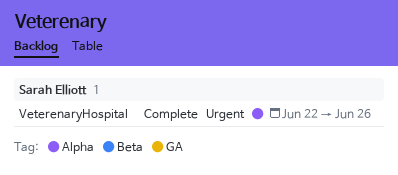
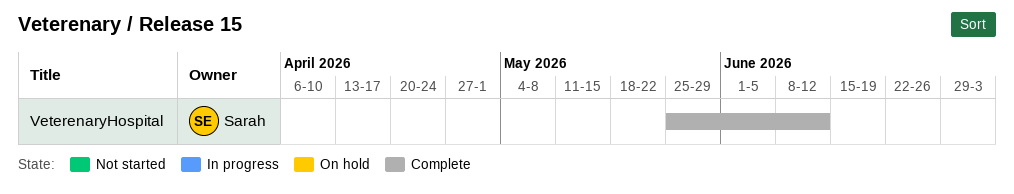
VeterenaryHospital, start: Jun 22 -> May 25
VeterenaryHospital, due: Jun 26 -> Jun 12

